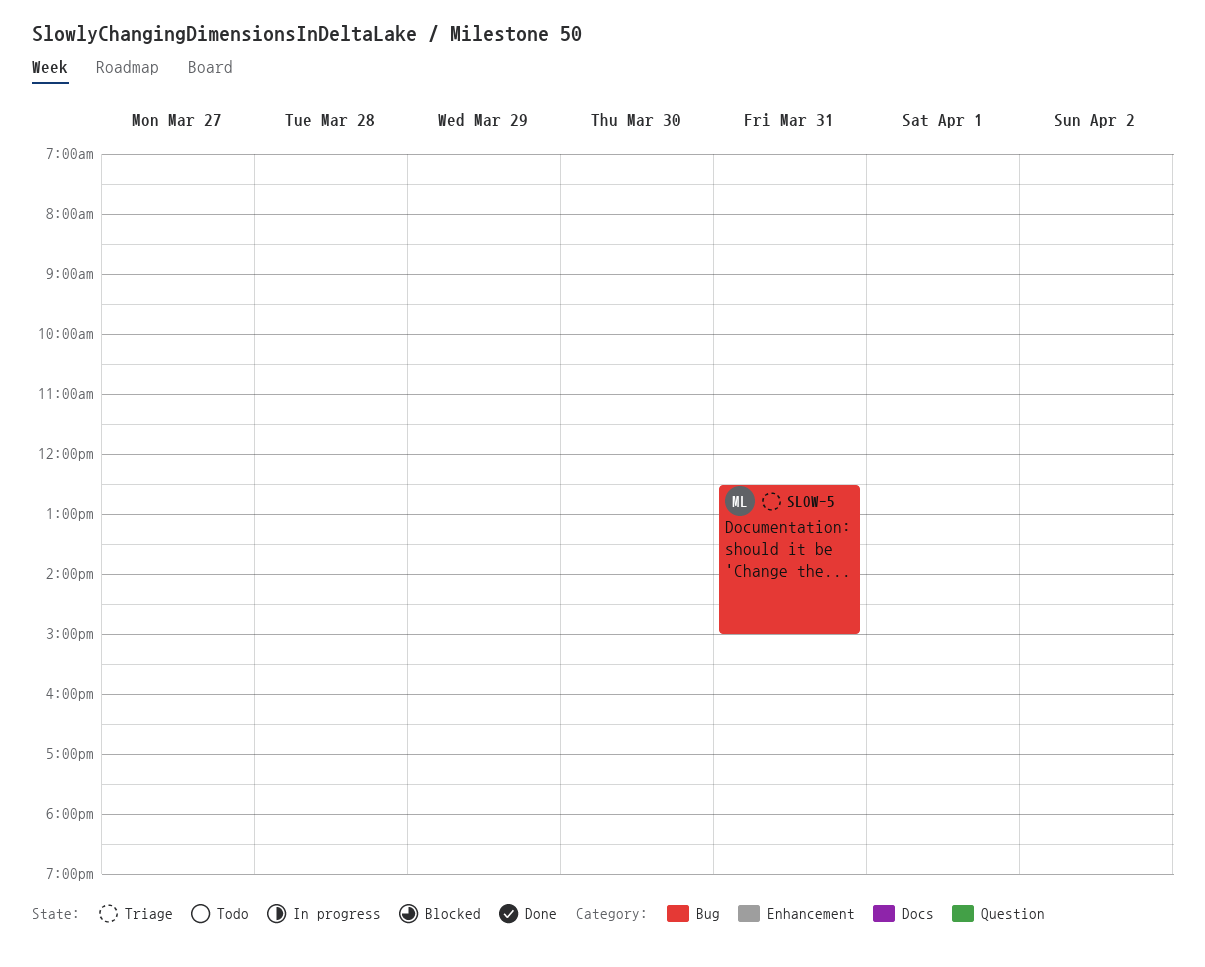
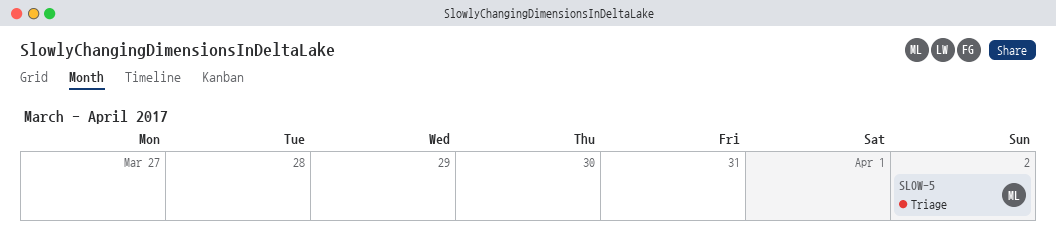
SLOW-5, day: Mar 31 -> Apr 2

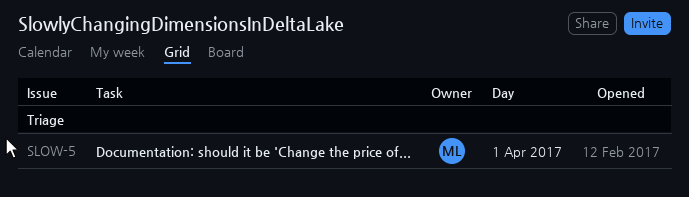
SLOW-5, day: Apr 2 -> Apr 1

